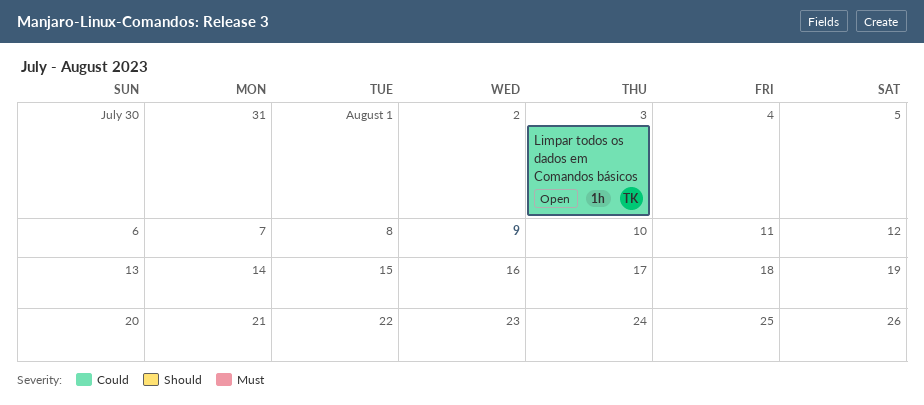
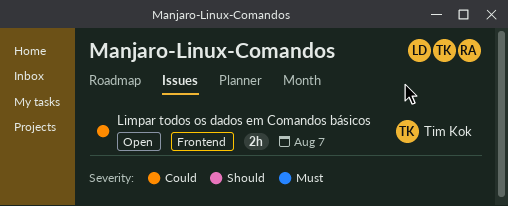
Limpar todos os dados em Comandos básicos, estimate: 1h -> 2h
Limpar todos os dados em Comandos básicos, due: Aug 3 -> Aug 7

